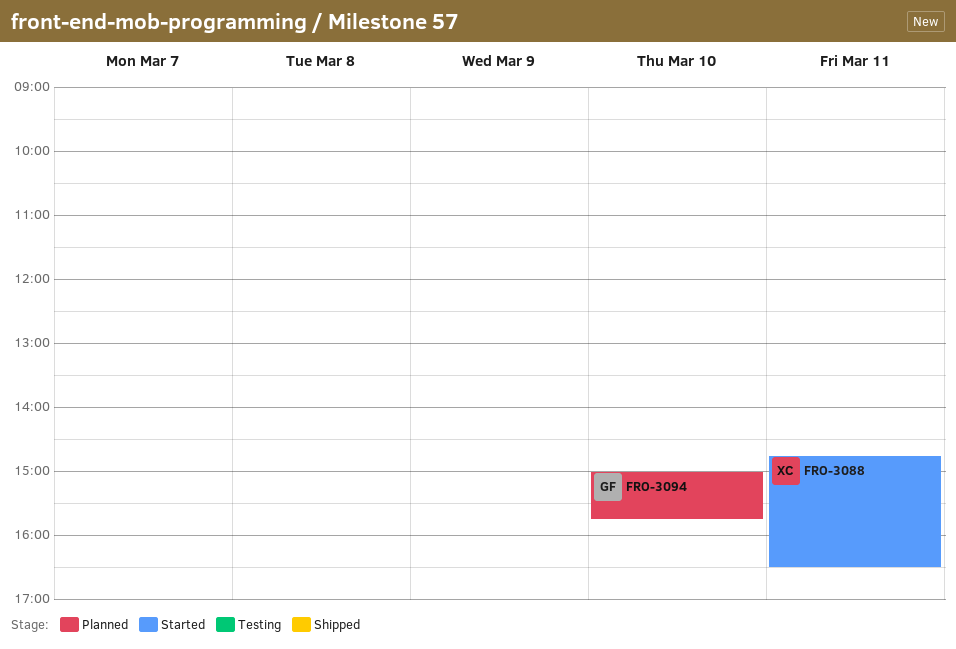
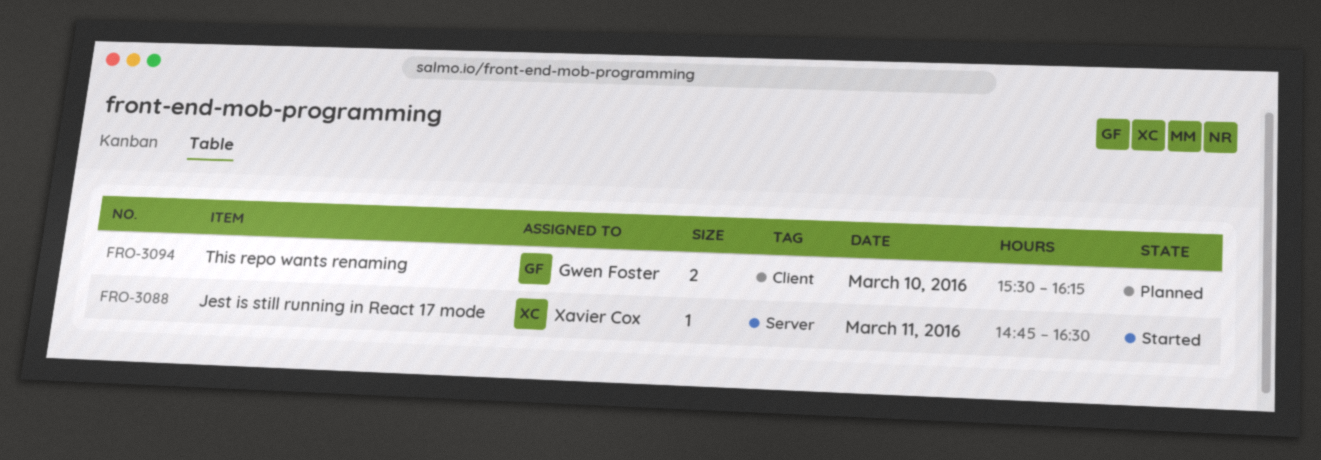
FRO-3094, begins: 15:00 -> 15:30
FRO-3094, ends: 15:45 -> 16:15

